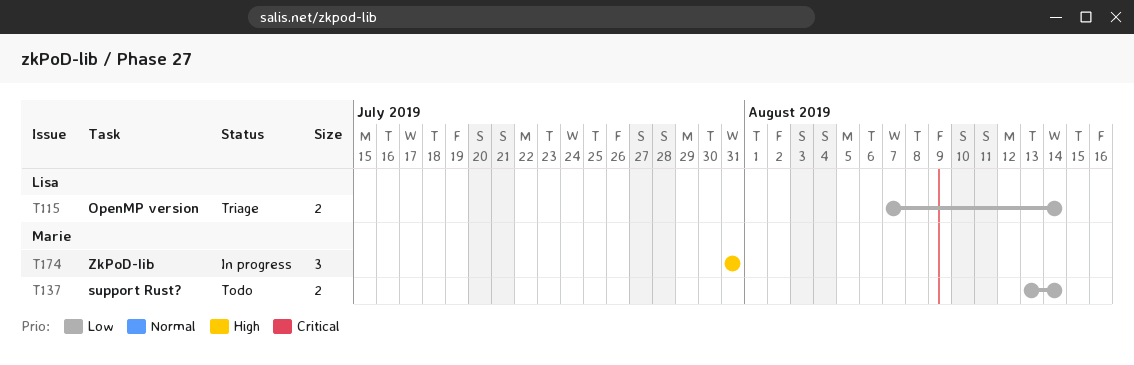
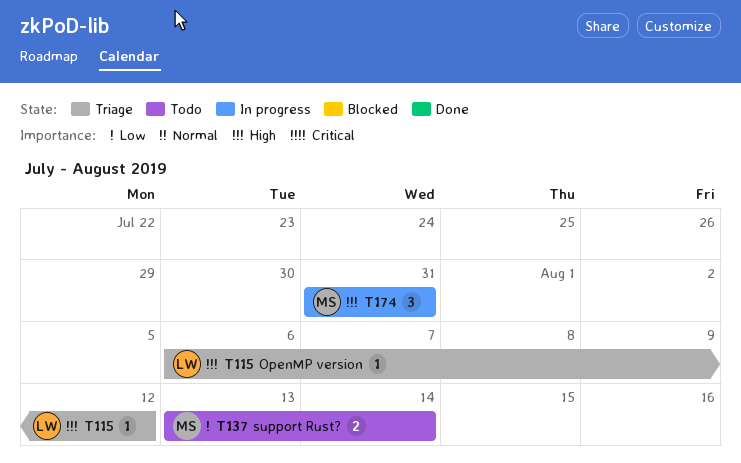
T115, priority: Low -> High
T115, estimate: 2 -> 1
T115, start: Aug 7 -> Aug 6
T115, due: Aug 14 -> Aug 12

